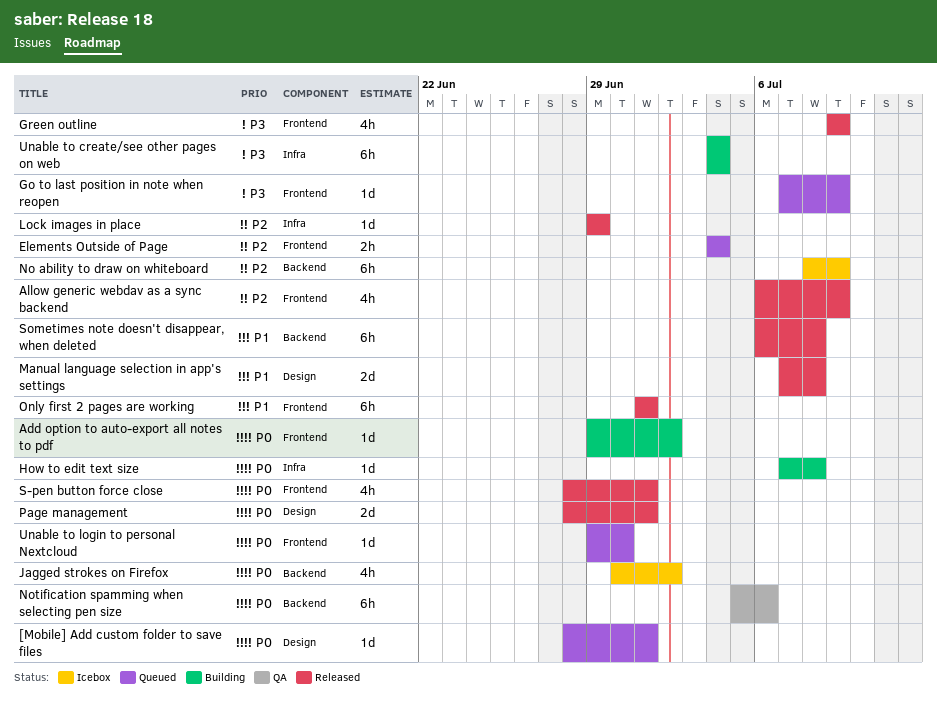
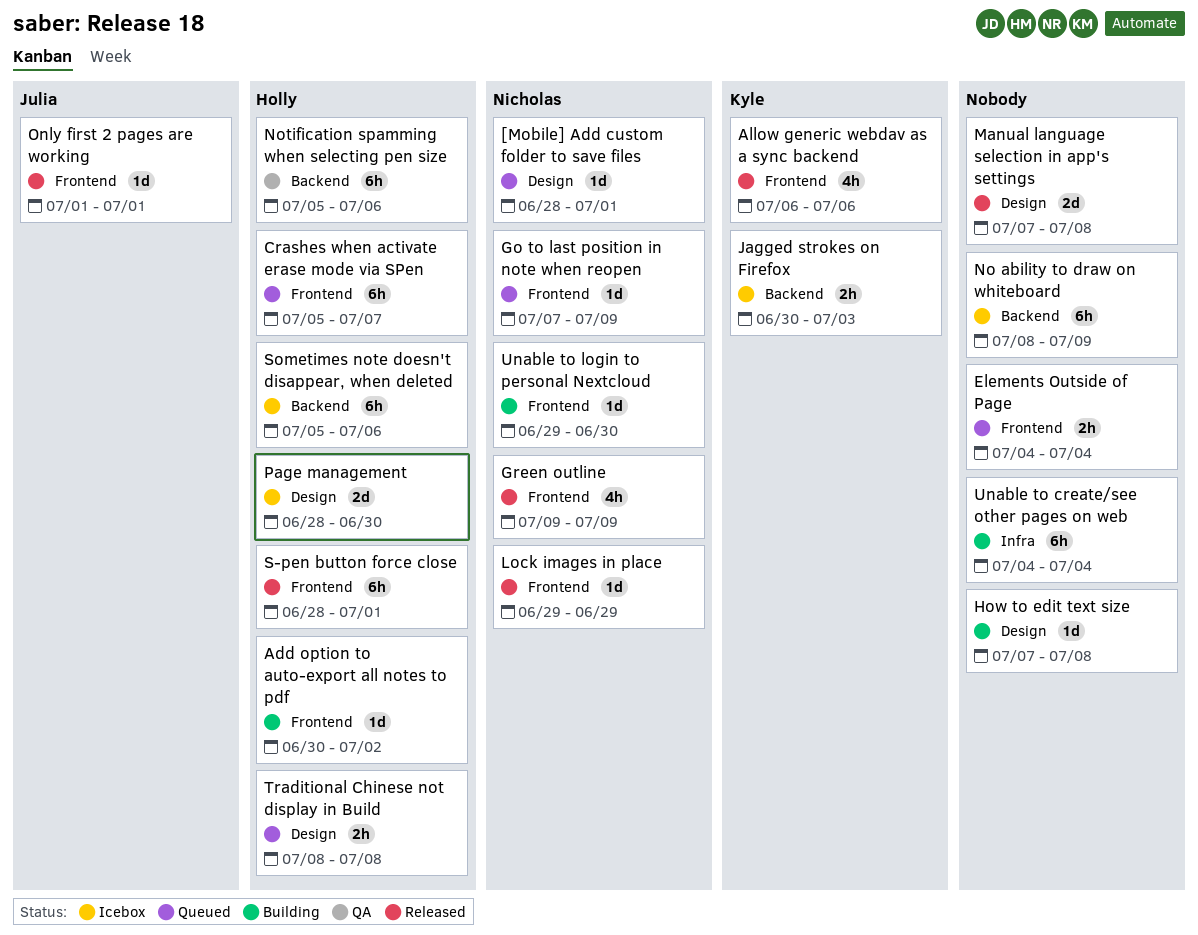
Add option to auto-export all notes to pdf, start: Jun 29 -> Jun 30
Allow generic webdav as a sync backend, due: Jul 9 -> Jul 6
Crashes when activate erase mode via SPen: none -> present
How to edit text size, label: Infra -> Design
Jagged strokes on Firefox, estimate: 4h -> 2h
Jagged strokes on Firefox, due: Jul 2 -> Jul 3
Lock images in place, label: Infra -> Frontend
Only first 2 pages are working, estimate: 6h -> 1d
Page management, status: Released -> Icebox
Page management, due: Jul 1 -> Jun 30
S-pen button force close, estimate: 4h -> 6h
Sometimes note doesn't disappear, when deleted, status: Released -> Icebox
Sometimes note doesn't disappear, when deleted, start: Jul 6 -> Jul 5
Sometimes note doesn't disappear, when deleted, due: Jul 8 -> Jul 6
Traditional Chinese not display in Build: none -> present
Unable to login to personal Nextcloud, status: Queued -> Building

